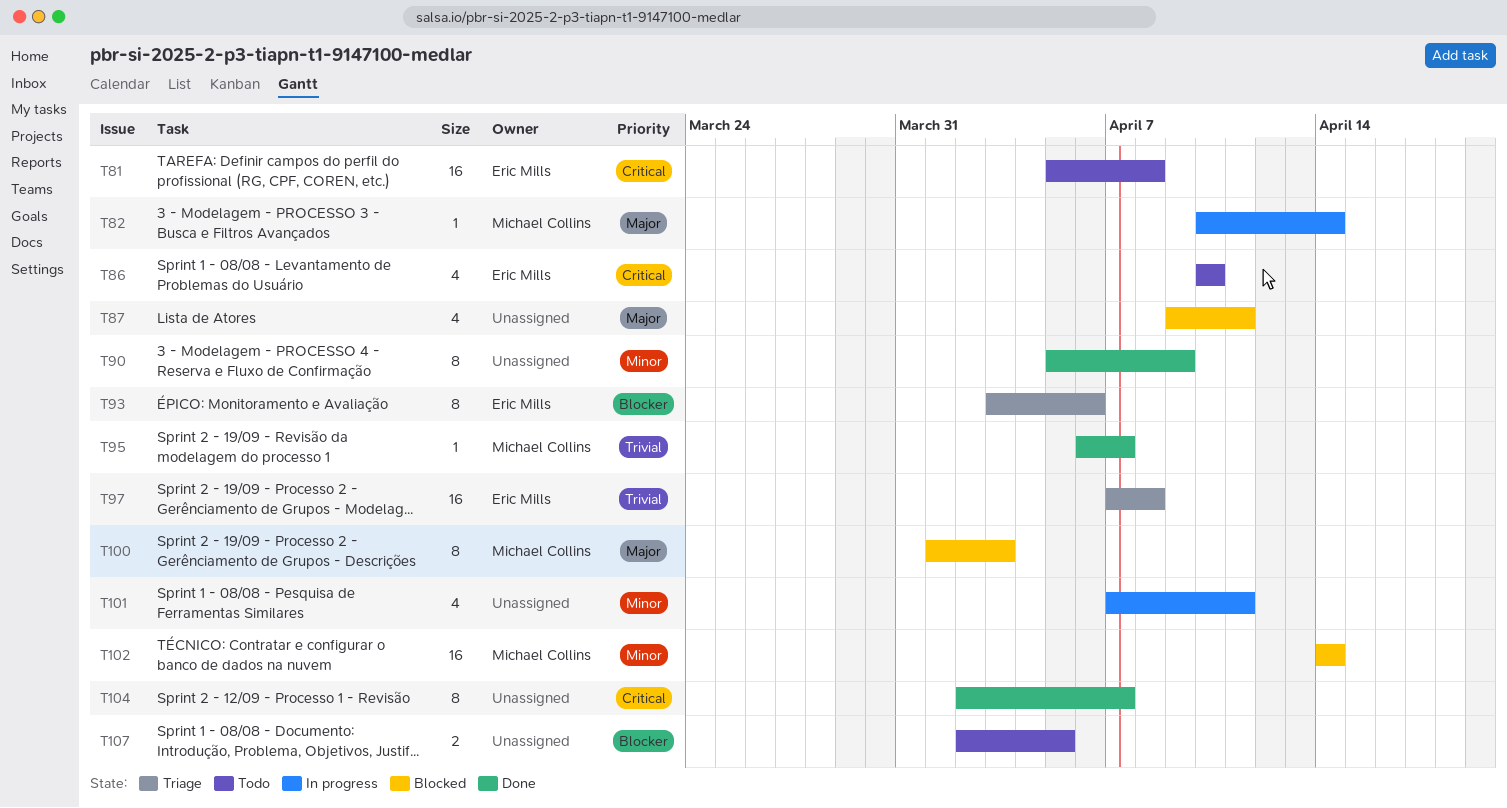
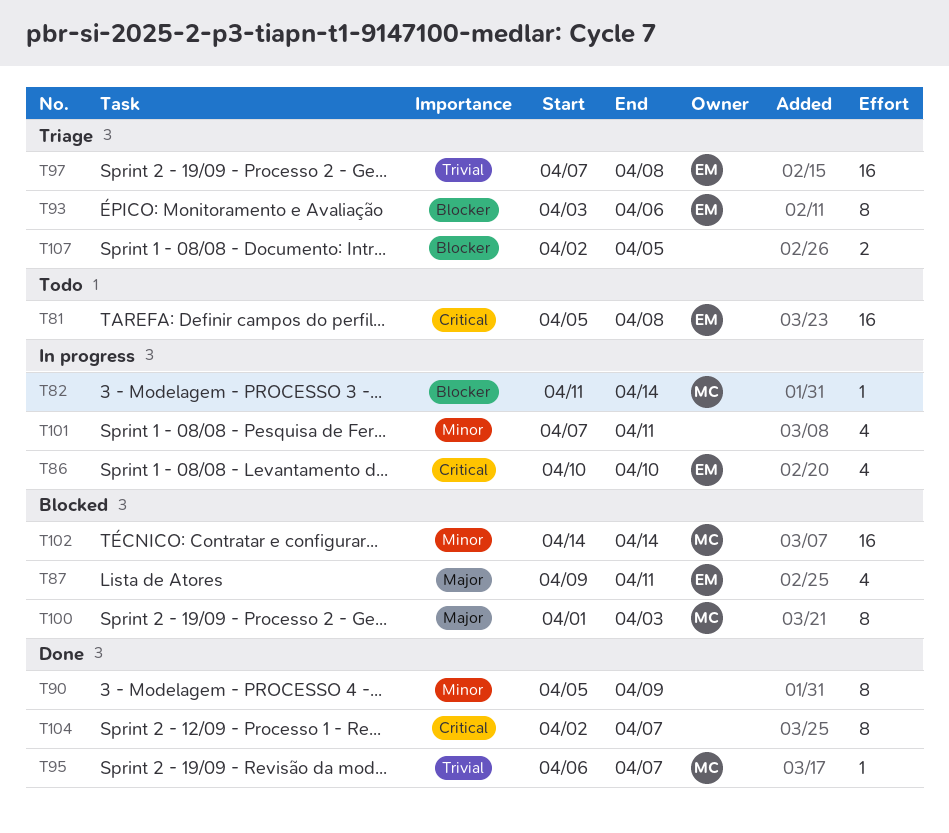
T82, priority: Major -> Blocker
T82, start: Apr 10 -> Apr 11
T86, status: Todo -> In progress
T87, owner: none -> Eric Mills
T107, status: Todo -> Triage

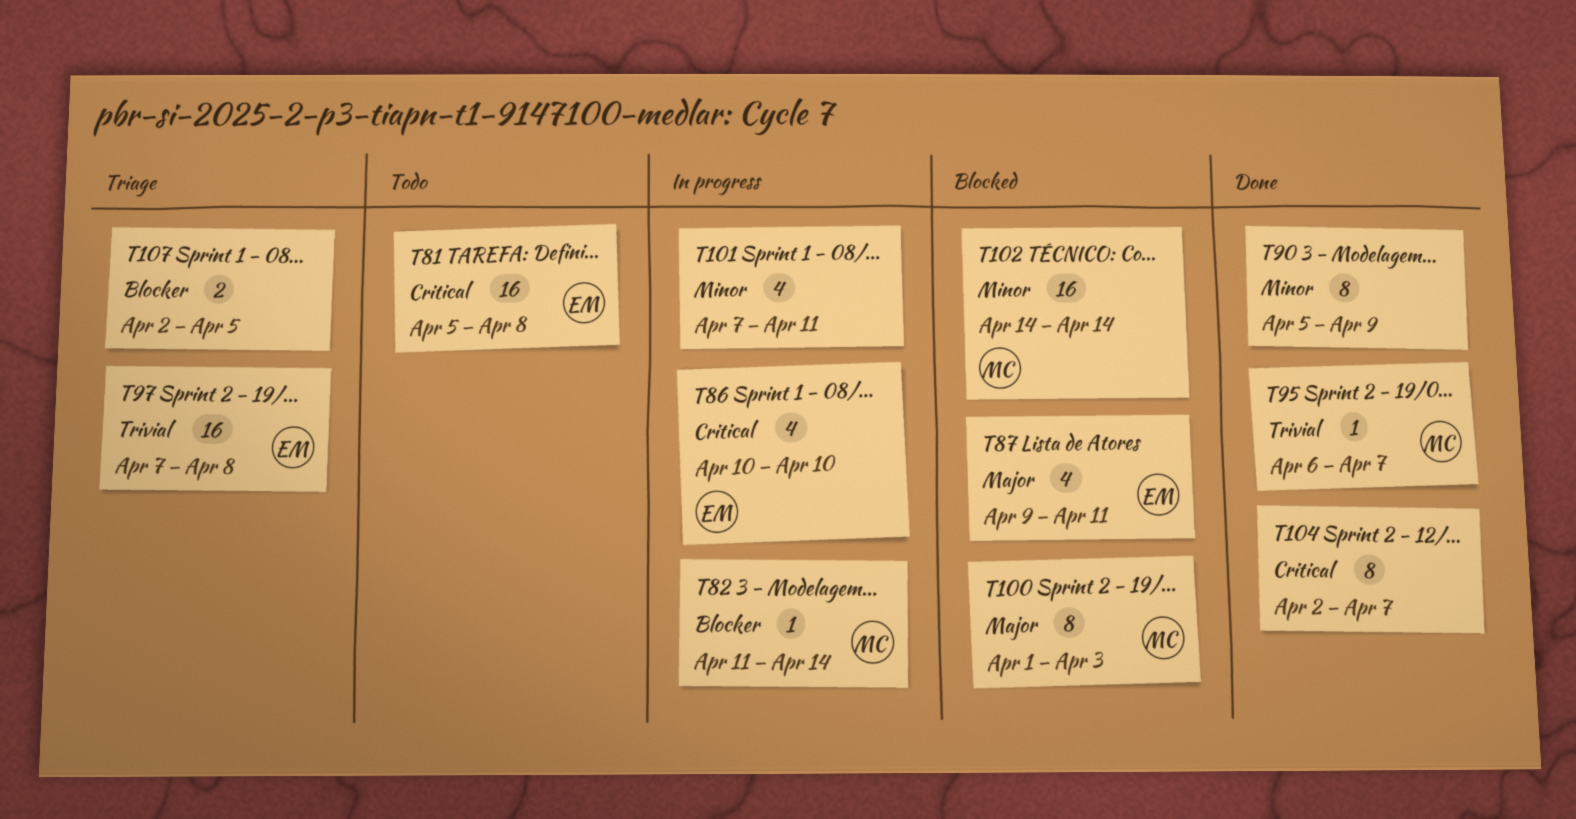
T93: present -> none

